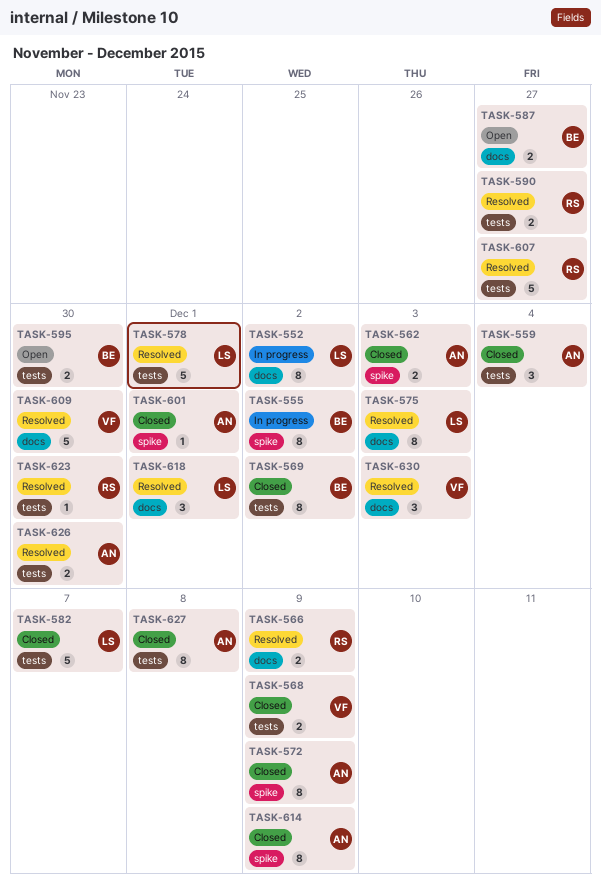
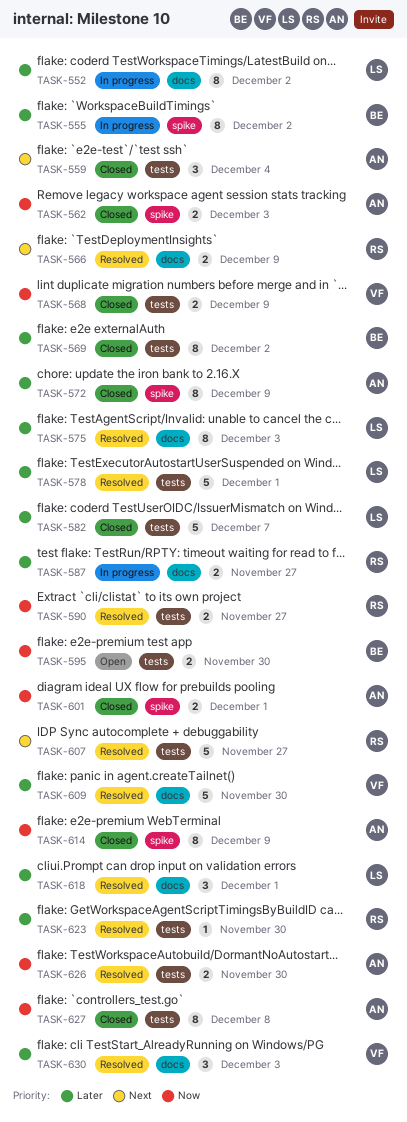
TASK-587, status: Open -> In progress
TASK-587, owner: BE -> RS
TASK-601, estimate: 1 -> 2

